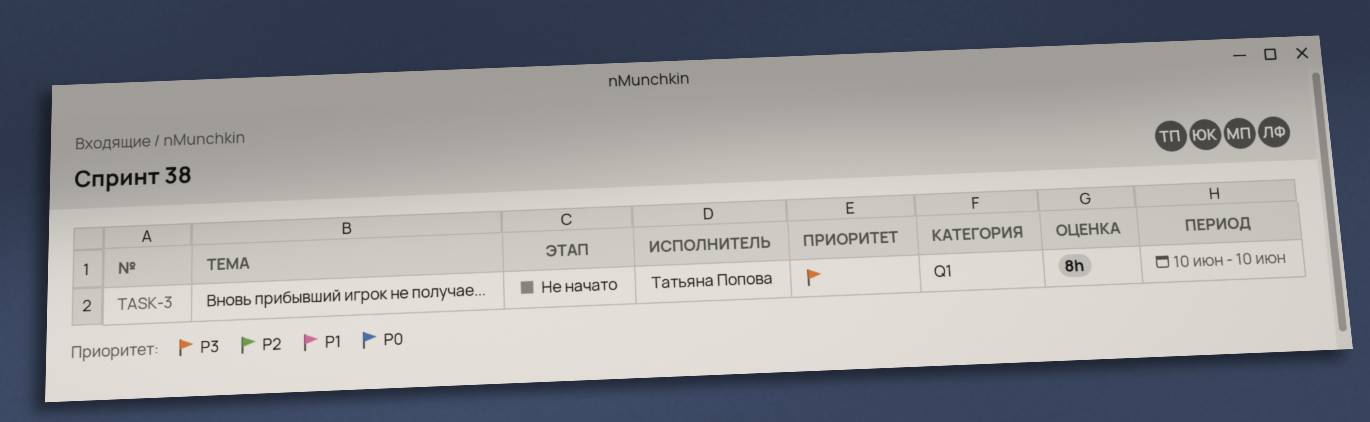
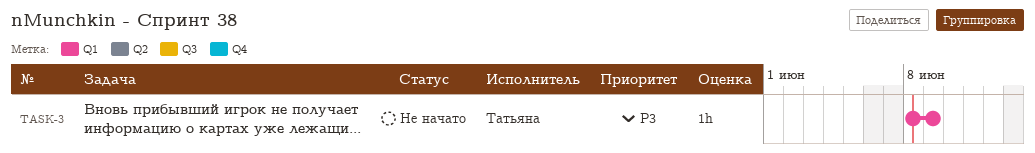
TASK-3, estimate: 8h -> 1h
TASK-3, start: Jun 10 -> Jun 8
TASK-3, due: Jun 10 -> Jun 9

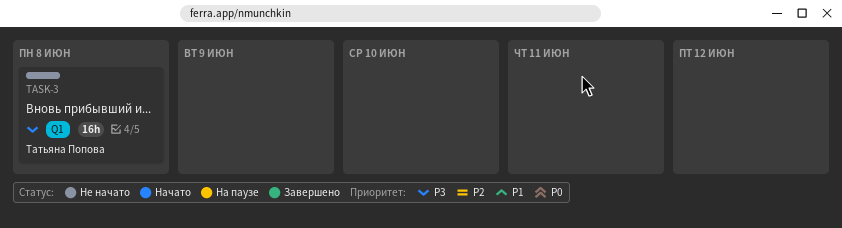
TASK-3, estimate: 1h -> 16h
TASK-3, due: Jun 9 -> Jun 8

